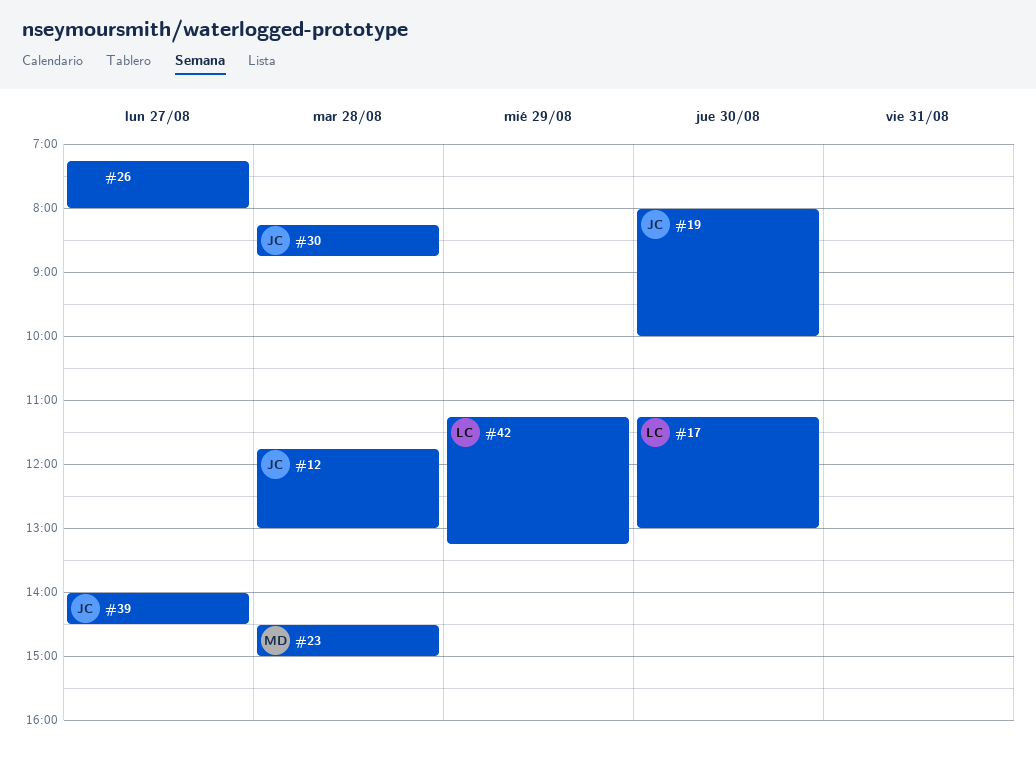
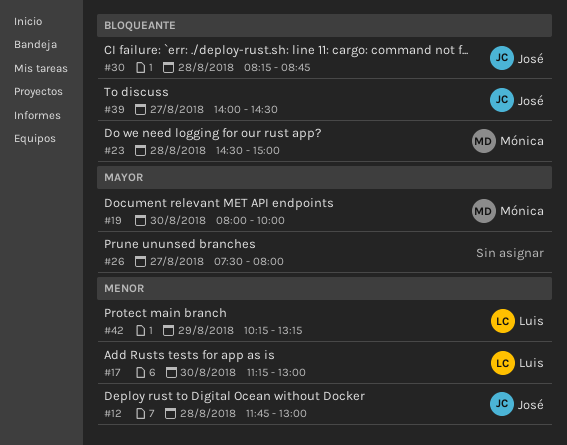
#19, owner: José -> Mónica
#26, begins: 07:15 -> 07:30
#42, begins: 11:15 -> 10:15

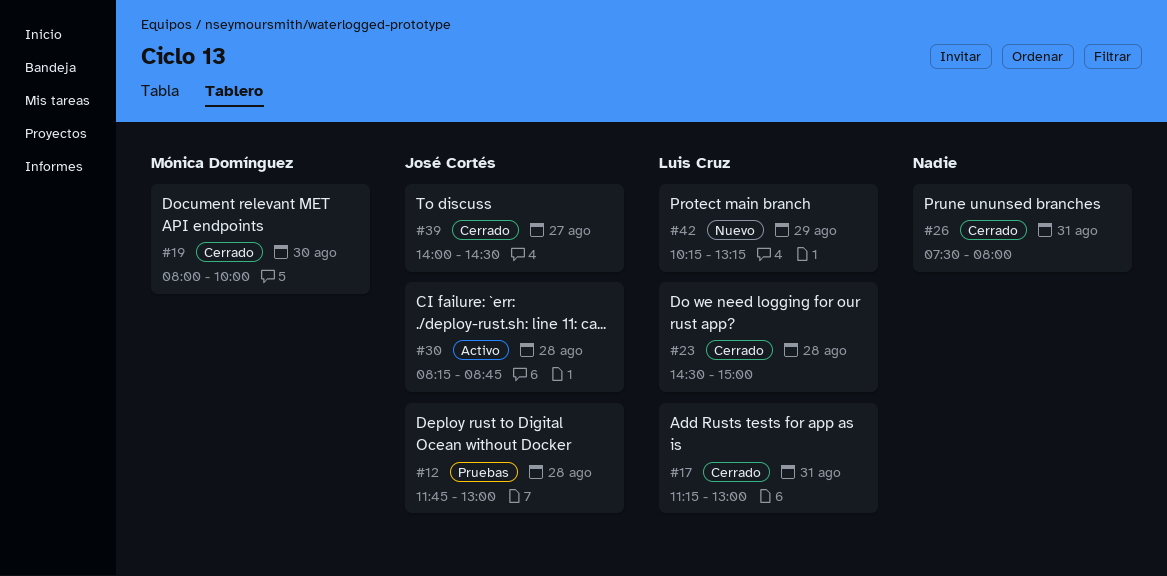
#17, day: Aug 30 -> Aug 31
#23, owner: Mónica Domínguez -> Luis Cruz
#26, day: Aug 27 -> Aug 31

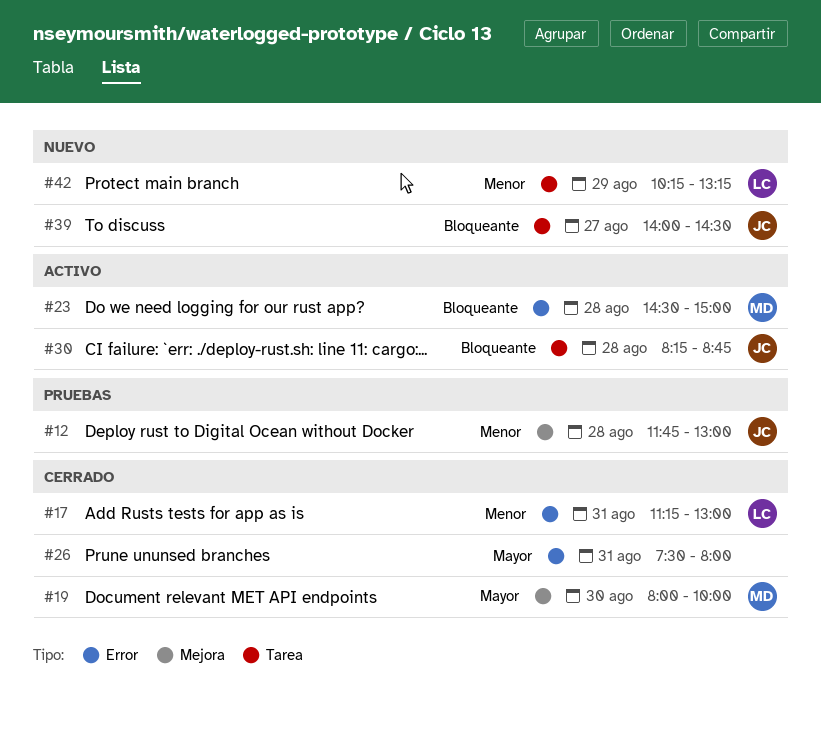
#23, status: Cerrado -> Activo
#23, owner: Luis Cruz -> Mónica Domínguez
#39, status: Cerrado -> Nuevo

